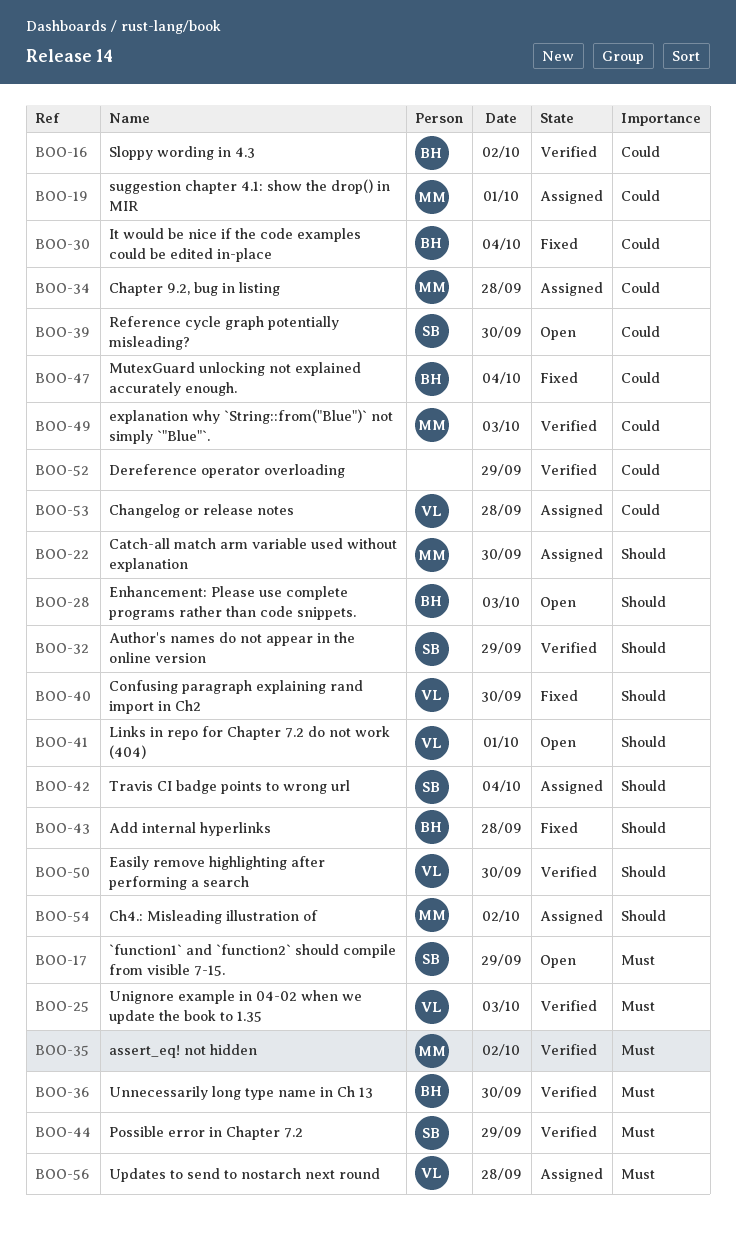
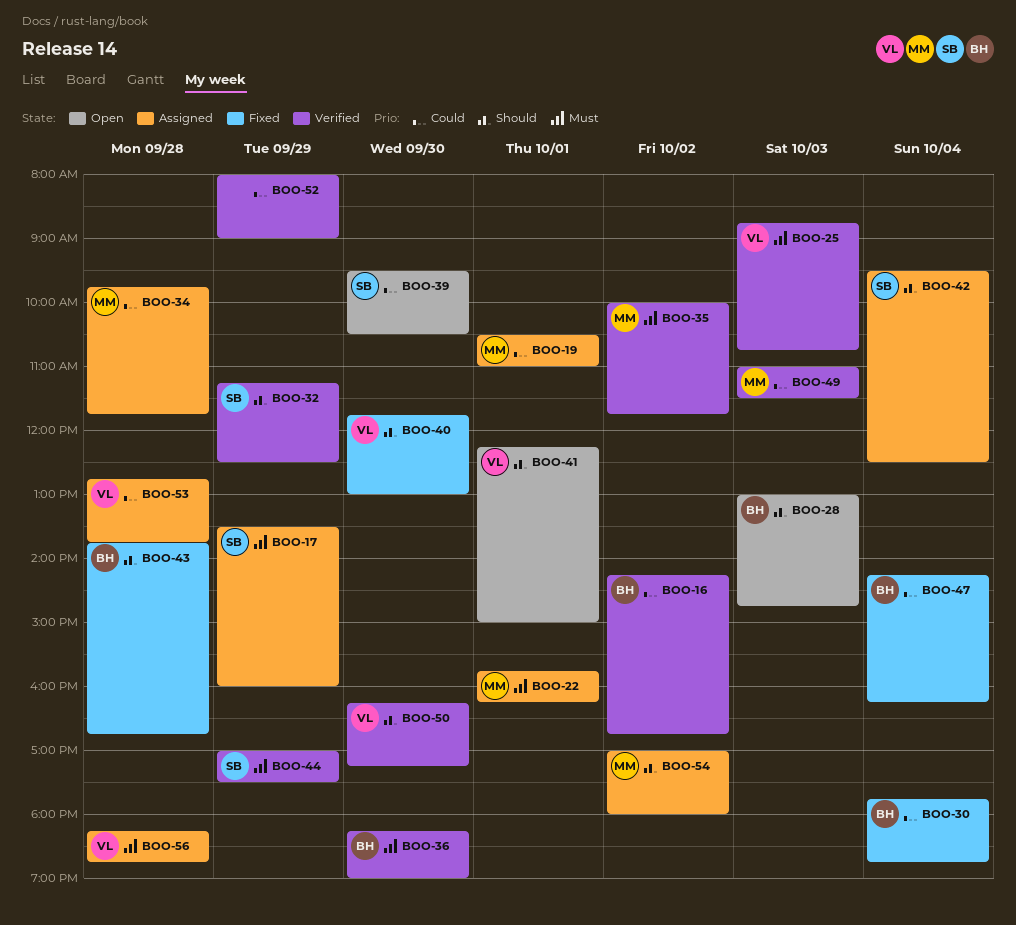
BOO-17, status: Open -> Assigned
BOO-22, priority: Should -> Must
BOO-22, day: Sep 30 -> Oct 1

